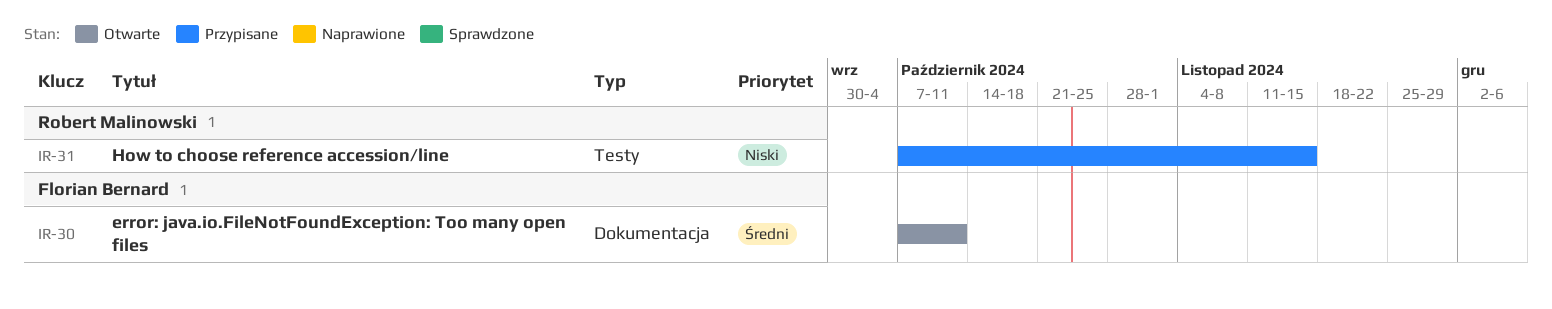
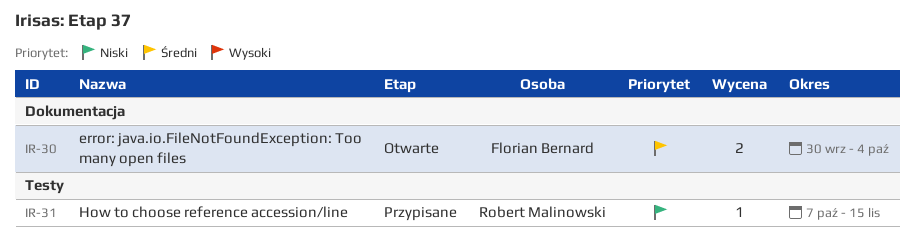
IR-30, start: Oct 7 -> Sep 30
IR-30, due: Oct 11 -> Oct 4

